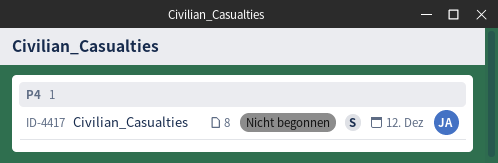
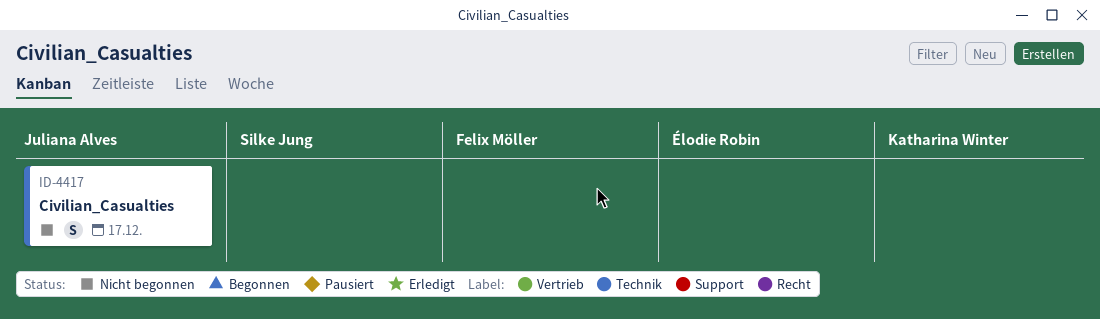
ID-4417, due: Dec 12 -> Dec 17

